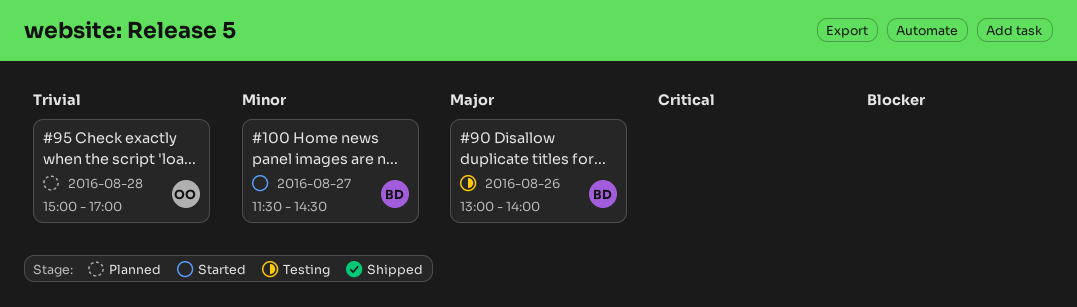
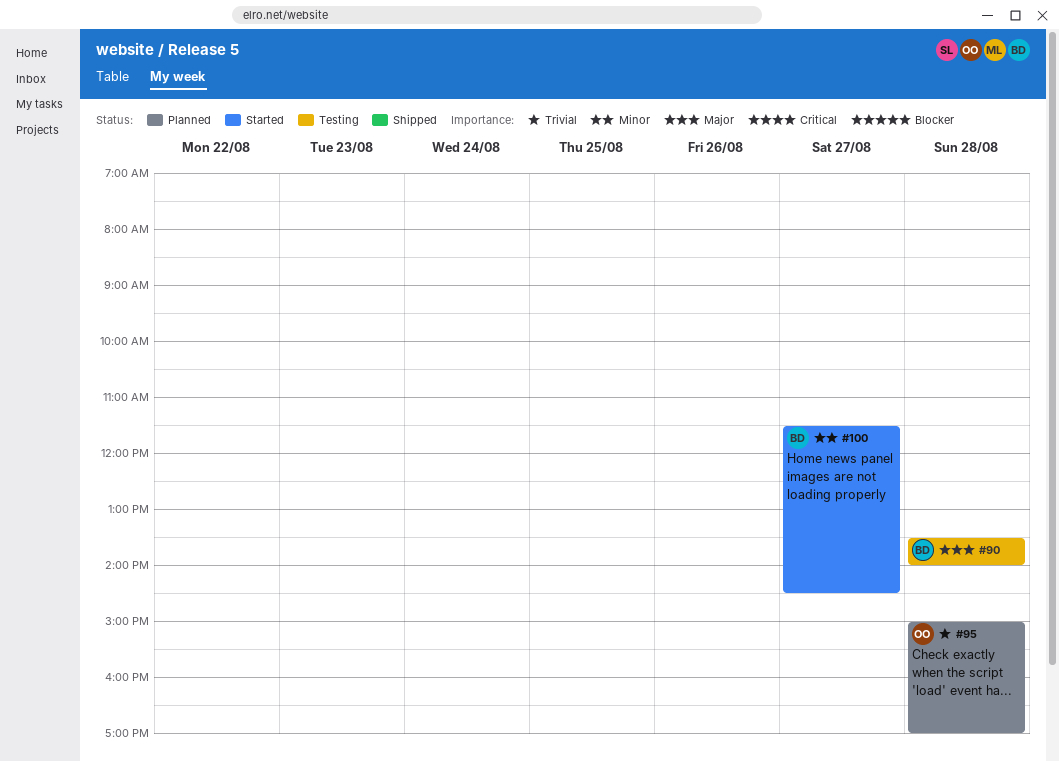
#90, day: Aug 26 -> Aug 28
#90, begins: 13:00 -> 13:30

